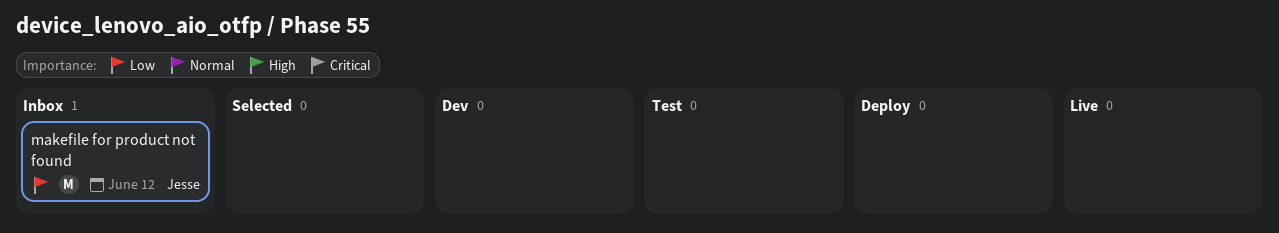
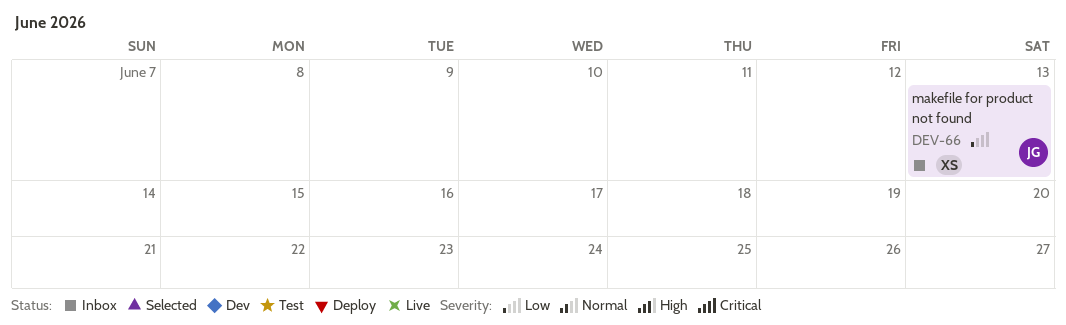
makefile for product not found, estimate: M -> XS
makefile for product not found, due: Jun 12 -> Jun 13

